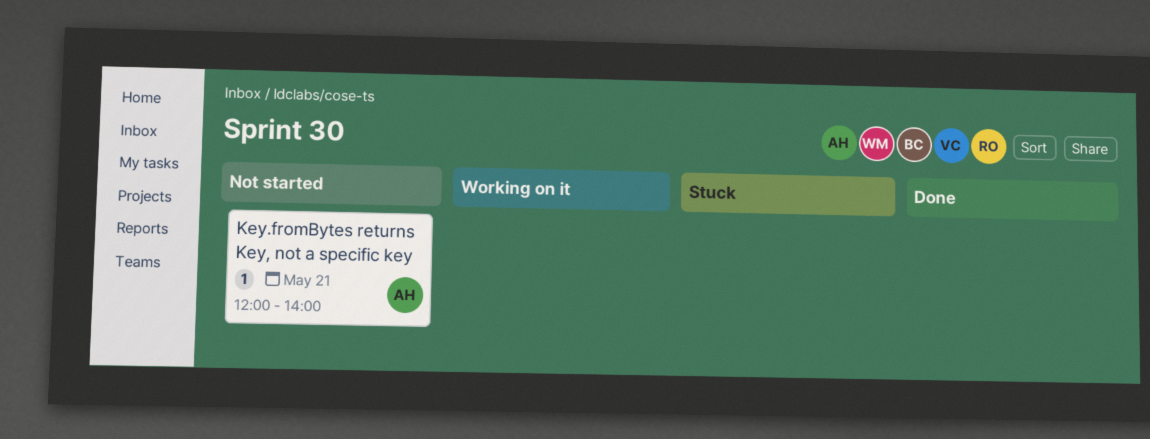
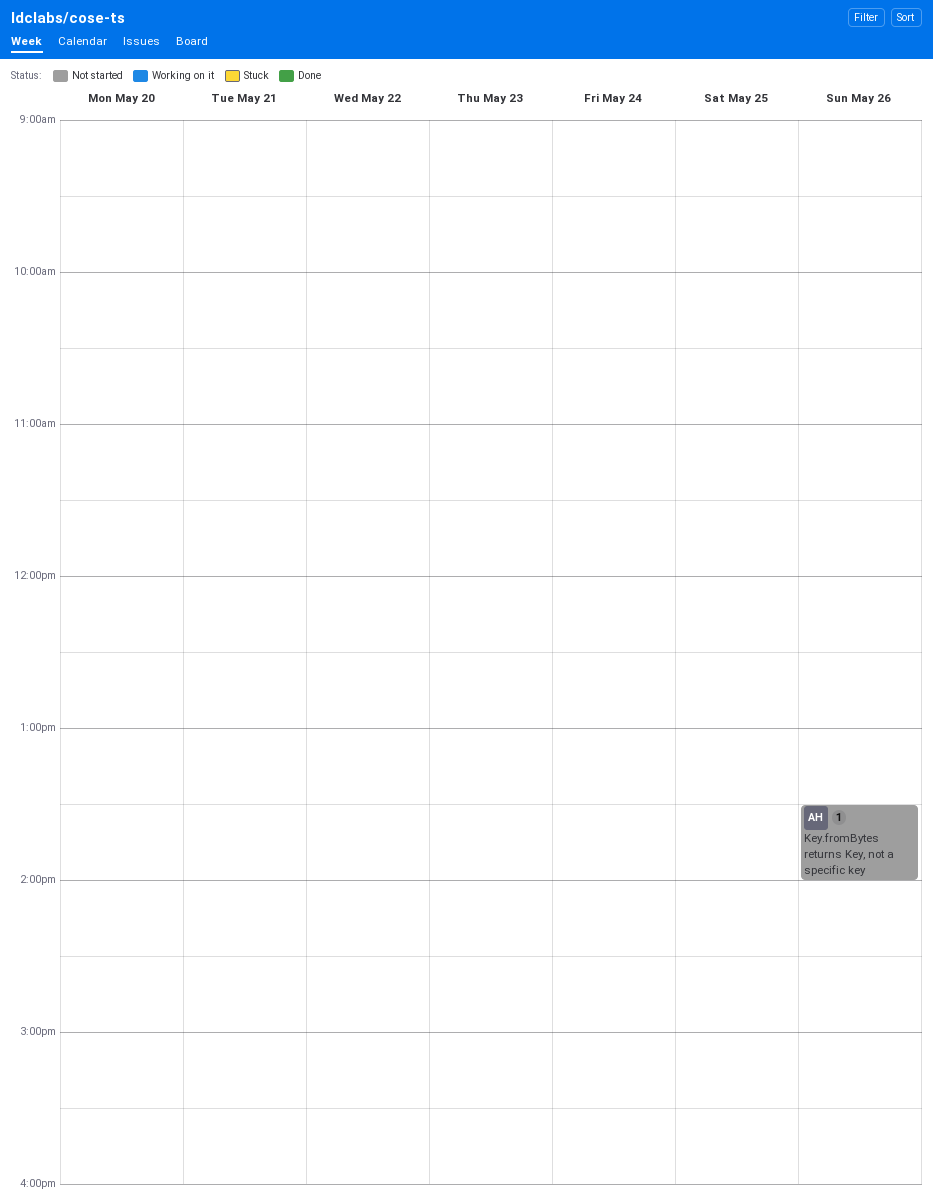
Key.fromBytes returns Key, not a specific key, day: May 21 -> May 26
Key.fromBytes returns Key, not a specific key, begins: 12:00 -> 13:30

